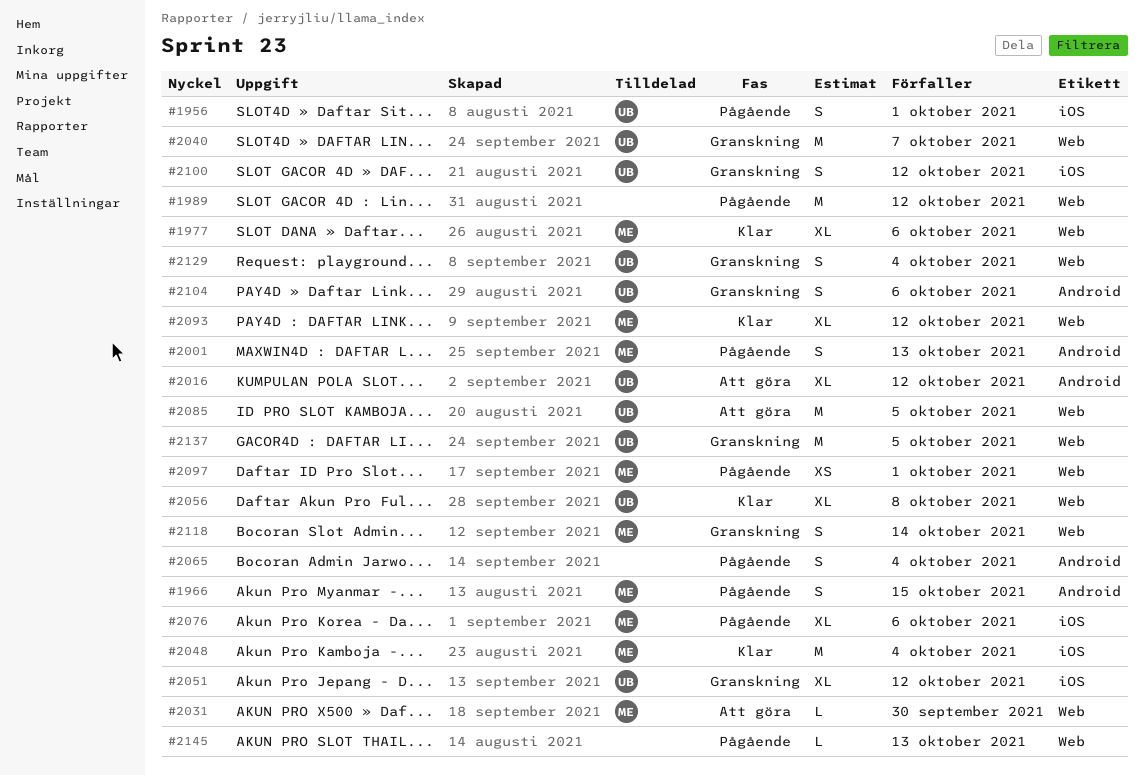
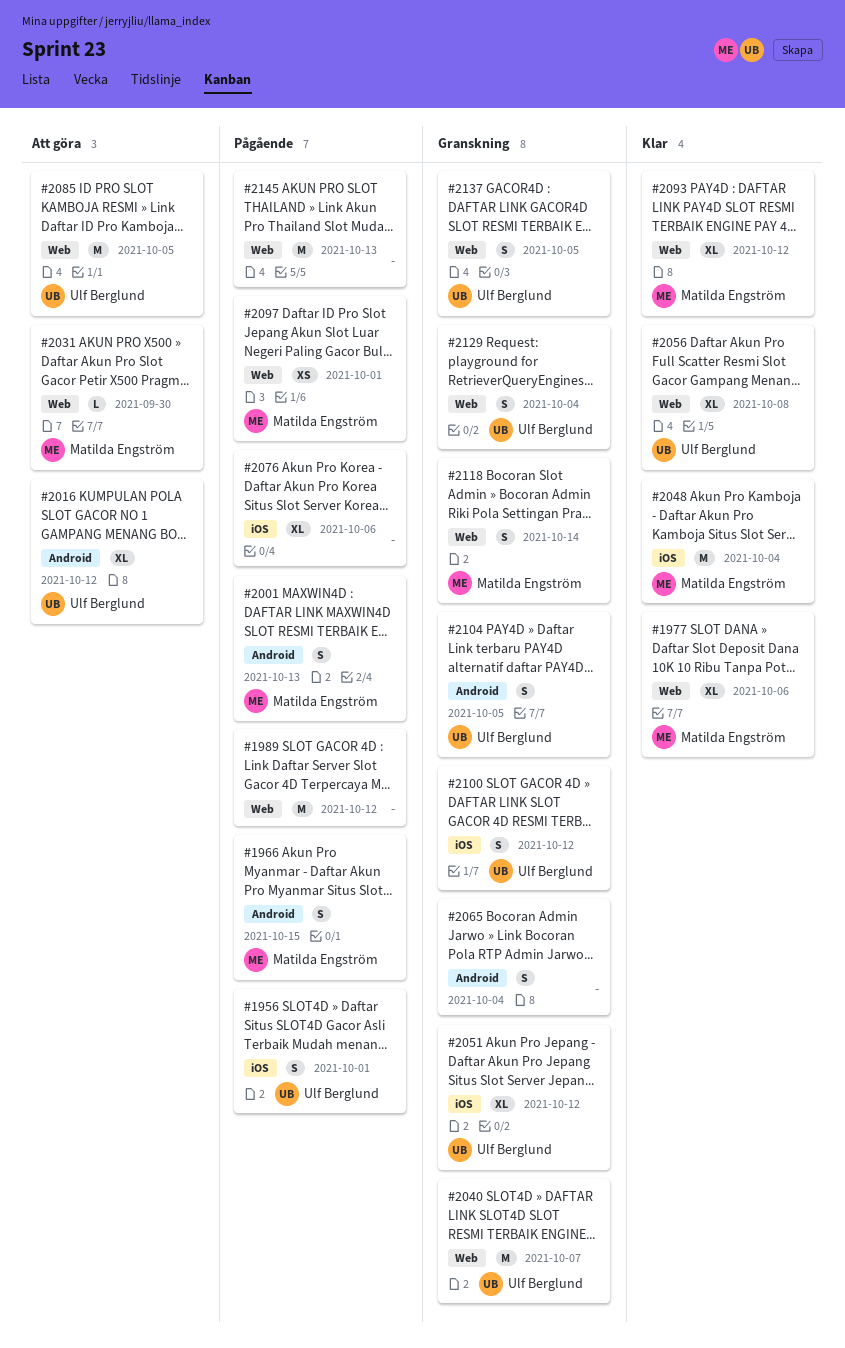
#2065, status: Pågående -> Granskning
#2076, owner: Matilda Engström -> none
#2104, due: Oct 6 -> Oct 5
#2137, estimate: M -> S
#2145, estimate: L -> M

